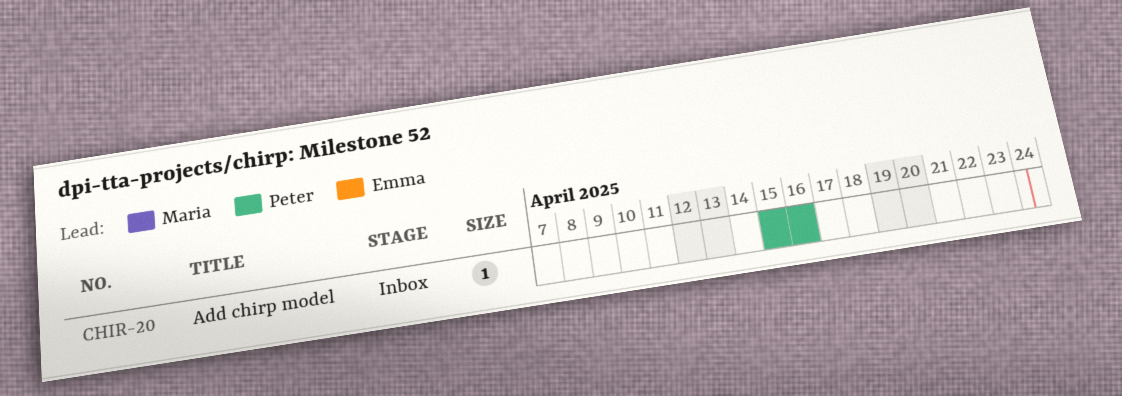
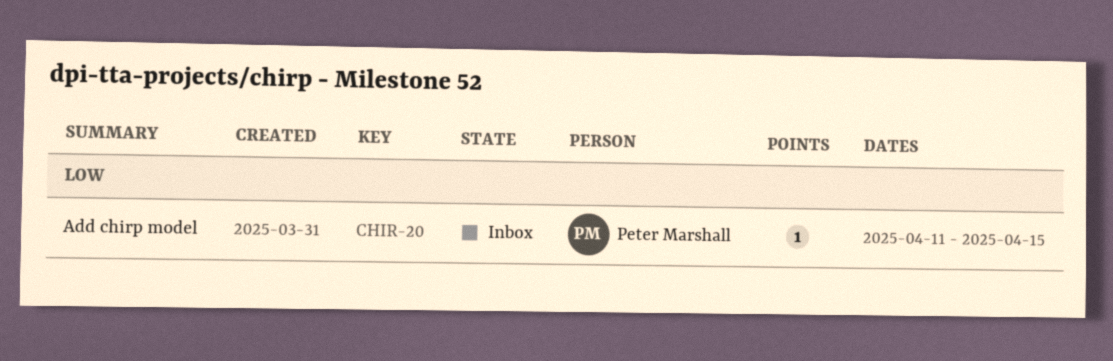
CHIR-20, start: Apr 15 -> Apr 11
CHIR-20, due: Apr 16 -> Apr 15

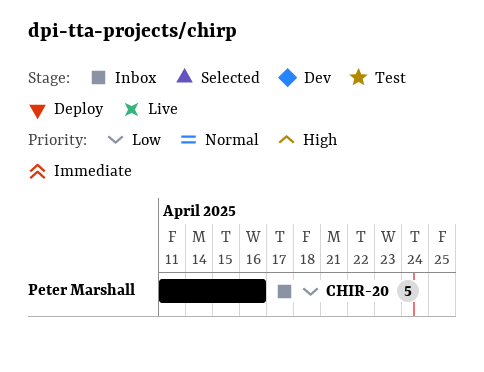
CHIR-20, estimate: 1 -> 5
CHIR-20, due: Apr 15 -> Apr 16

